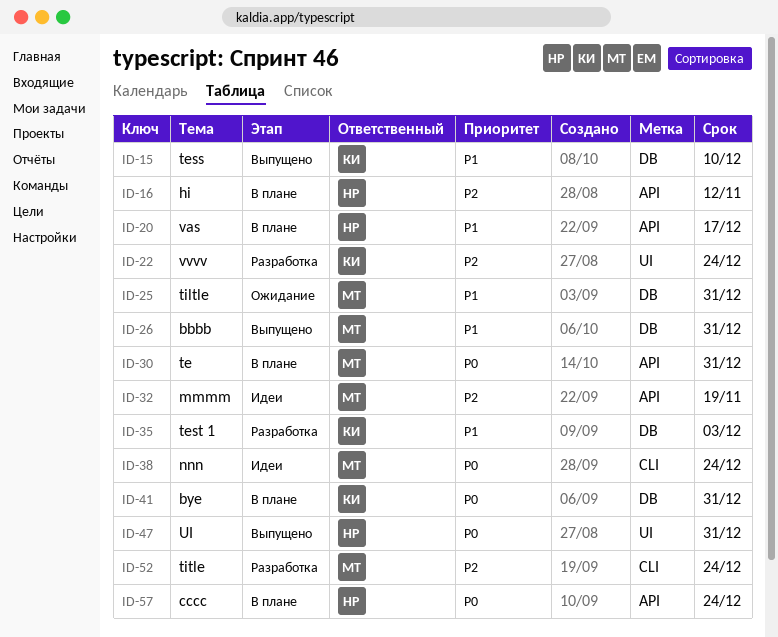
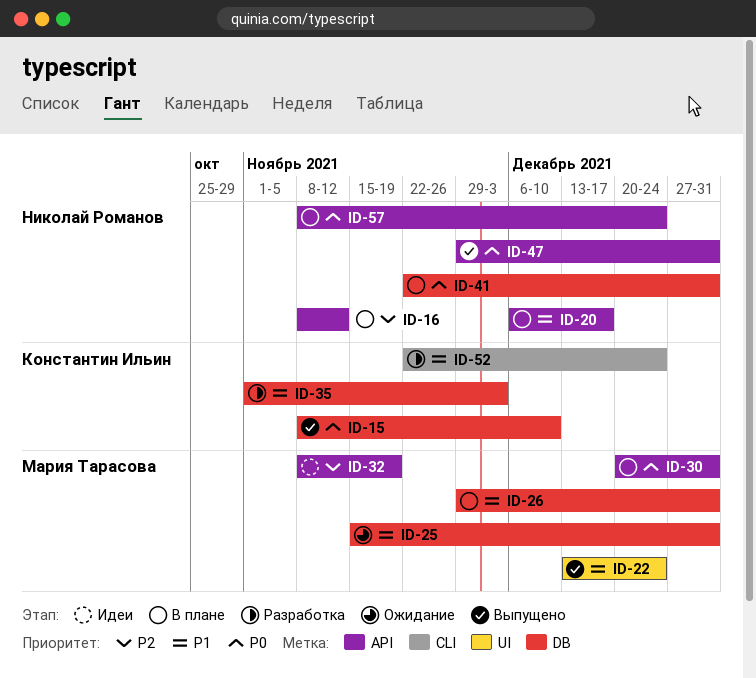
ID-15, priority: P1 -> P0
ID-22, status: Разработка -> Выпущено
ID-22, owner: Константин Ильин -> Мария Тарасова
ID-22, priority: P2 -> P1
ID-26, status: Выпущено -> В плане
ID-38: present -> none
ID-41, owner: Константин Ильин -> Николай Романов
ID-47, label: UI -> API
ID-52, owner: Мария Тарасова -> Константин Ильин
ID-52, priority: P2 -> P1

